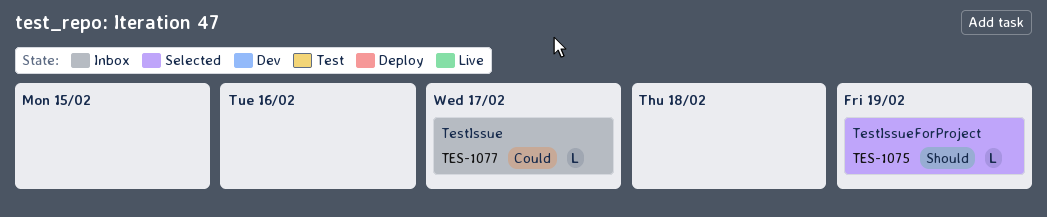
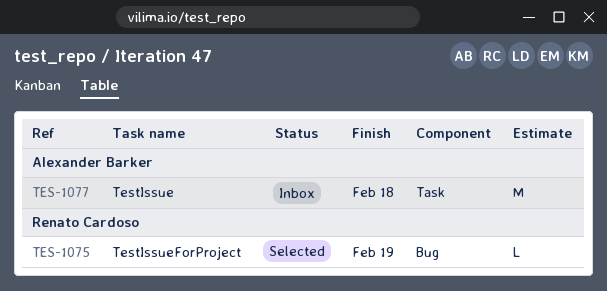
TES-1077, estimate: L -> M
TES-1077, due: Feb 17 -> Feb 18

